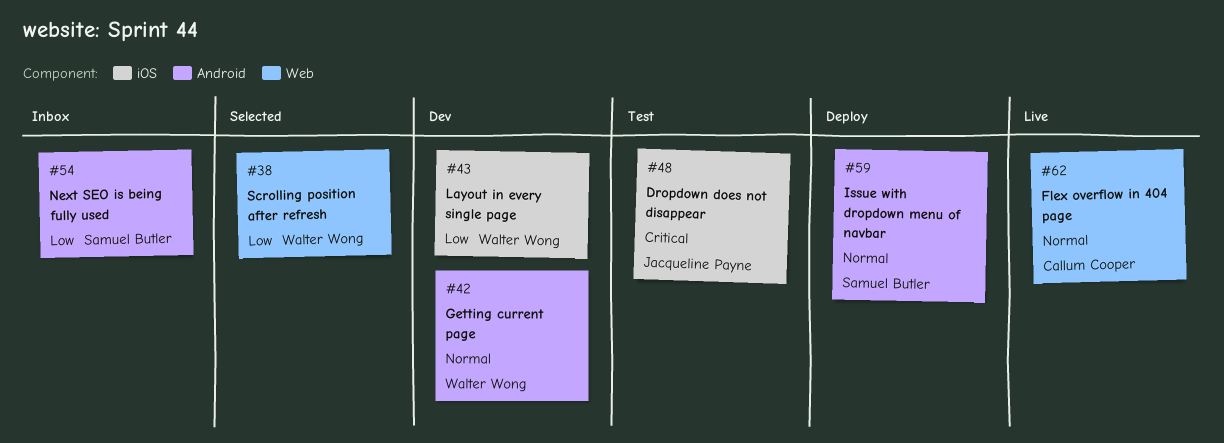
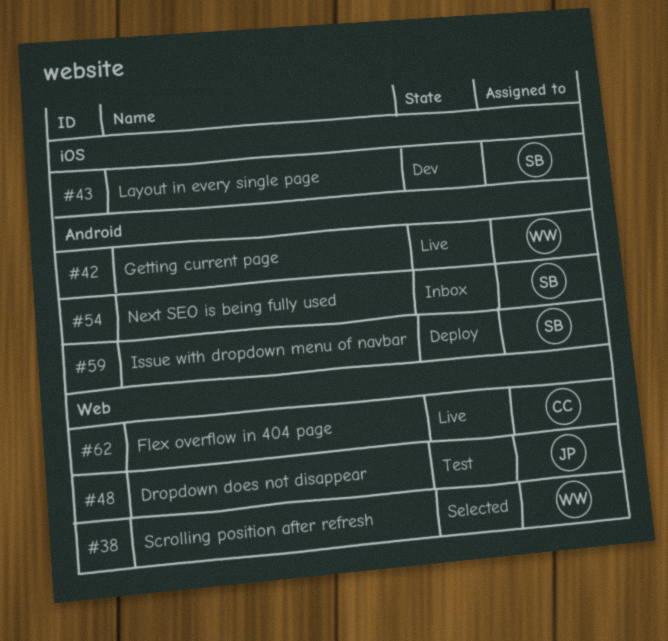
#42, status: Dev -> Live
#43, owner: Walter Wong -> Samuel Butler
#48, label: iOS -> Web

